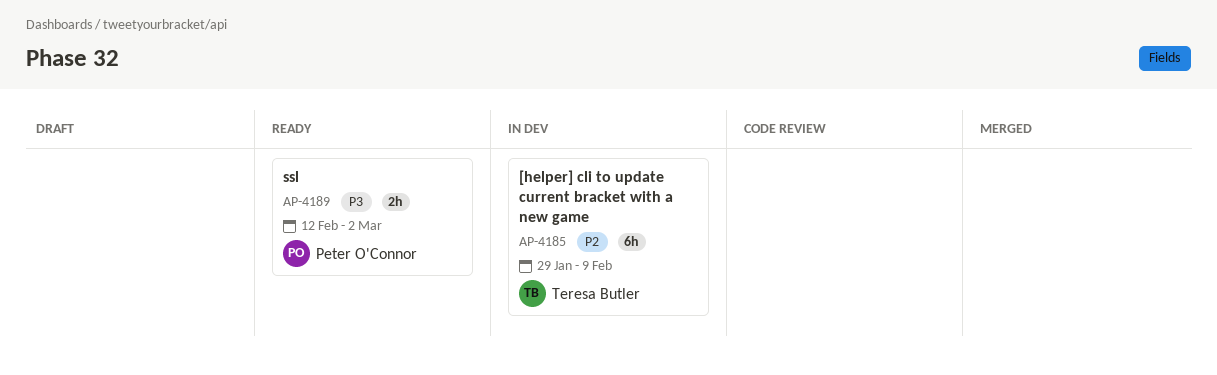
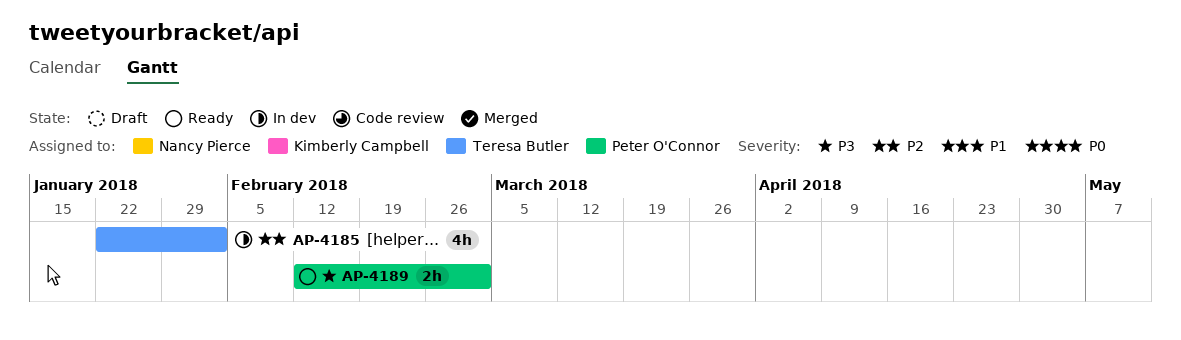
AP-4185, estimate: 6h -> 4h
AP-4185, start: Jan 29 -> Jan 22
AP-4185, due: Feb 9 -> Feb 2

